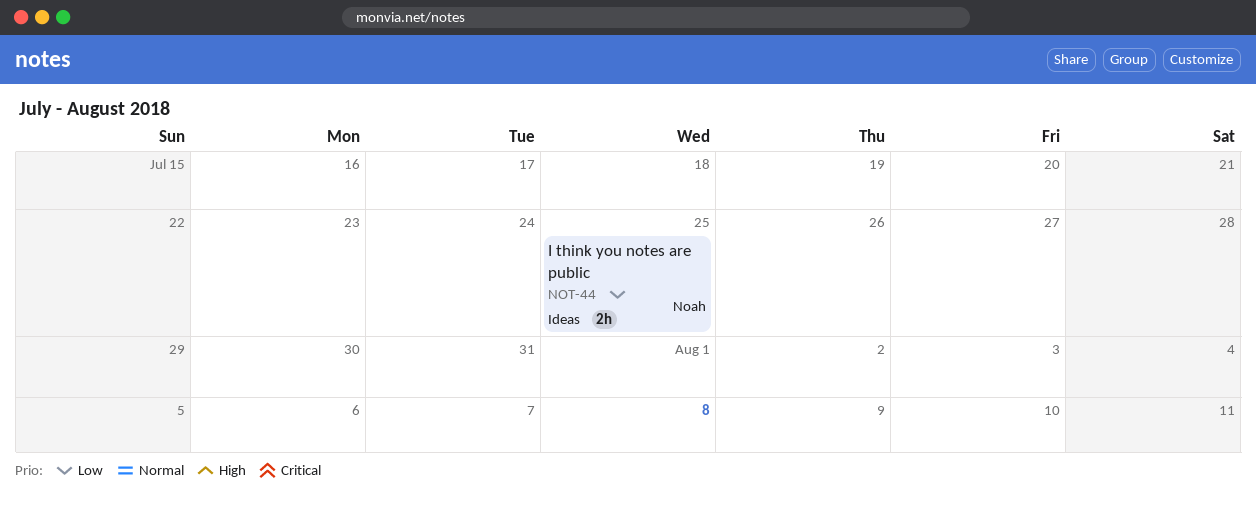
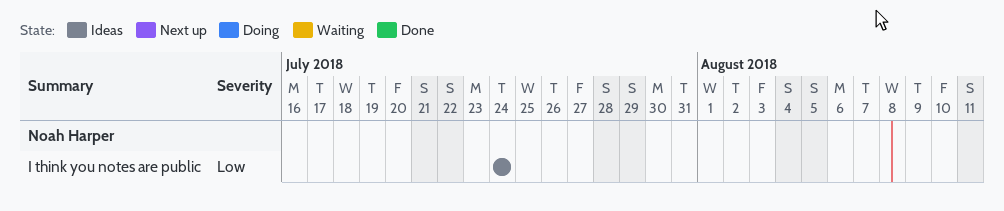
I think you notes are public, due: Jul 25 -> Jul 24

